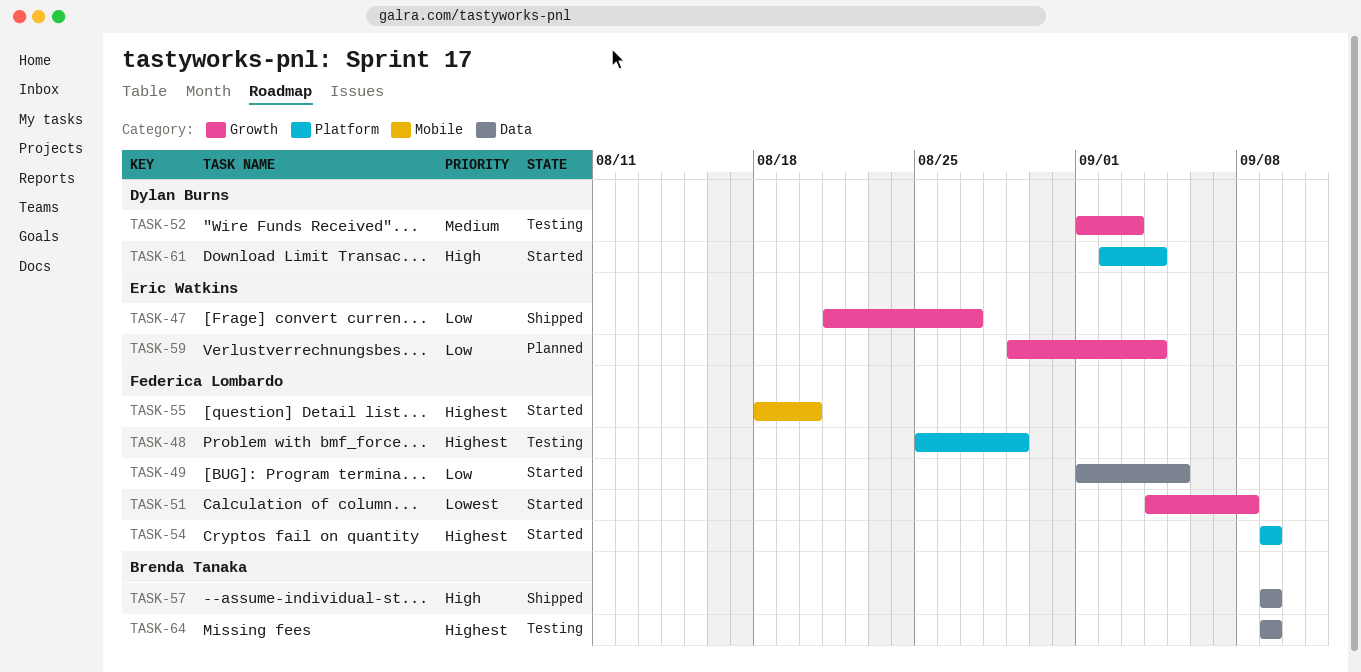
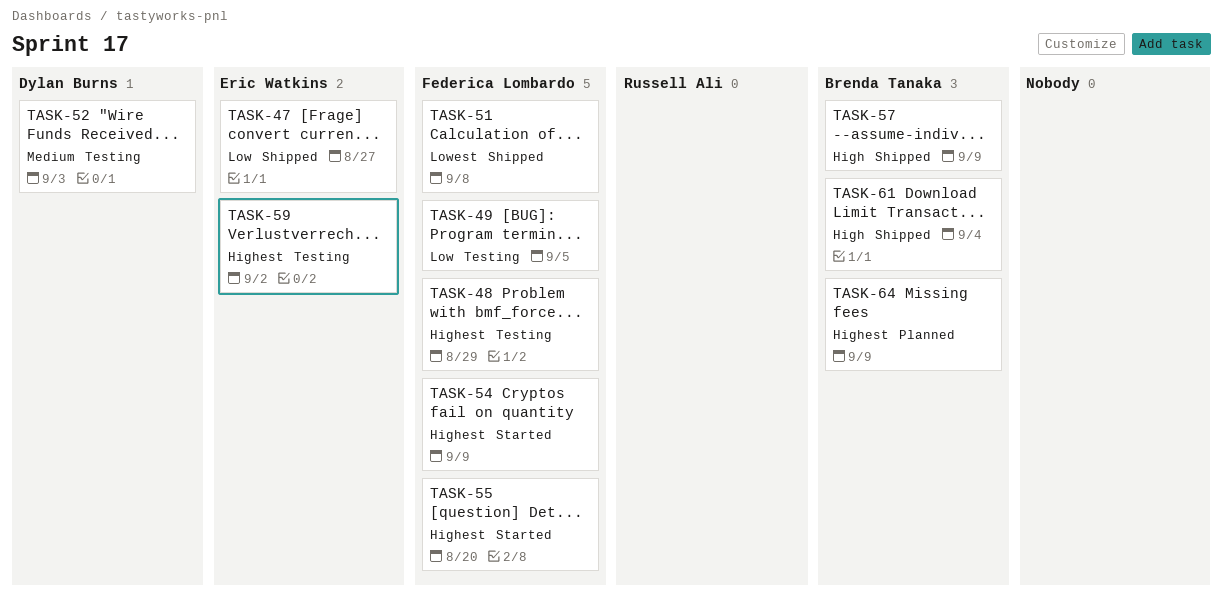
TASK-49, status: Started -> Testing
TASK-51, status: Started -> Shipped
TASK-59, status: Planned -> Testing
TASK-59, priority: Low -> Highest
TASK-59, due: Sep 4 -> Sep 2
TASK-61, status: Started -> Shipped
TASK-61, owner: Dylan Burns -> Brenda Tanaka
TASK-64, status: Testing -> Planned

